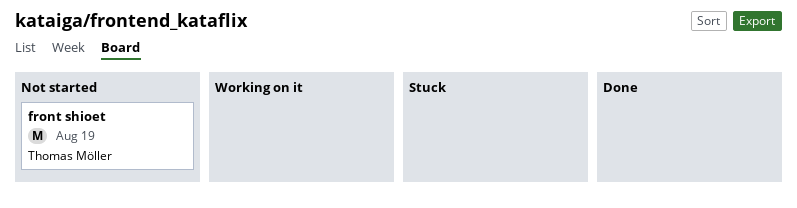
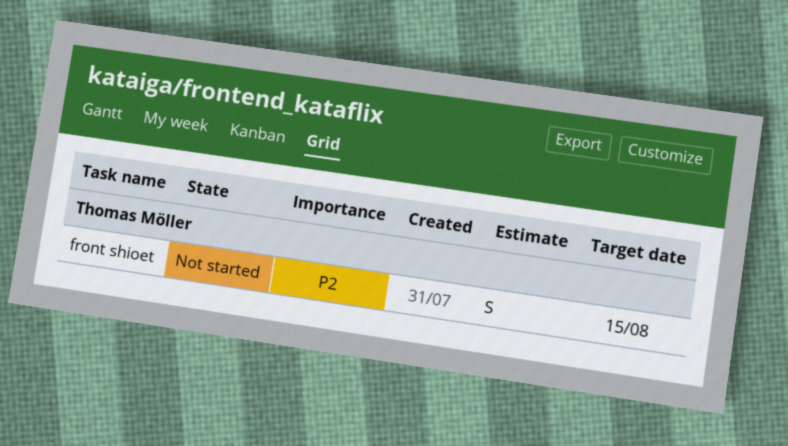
front shioet, estimate: M -> S
front shioet, due: Aug 19 -> Aug 15

